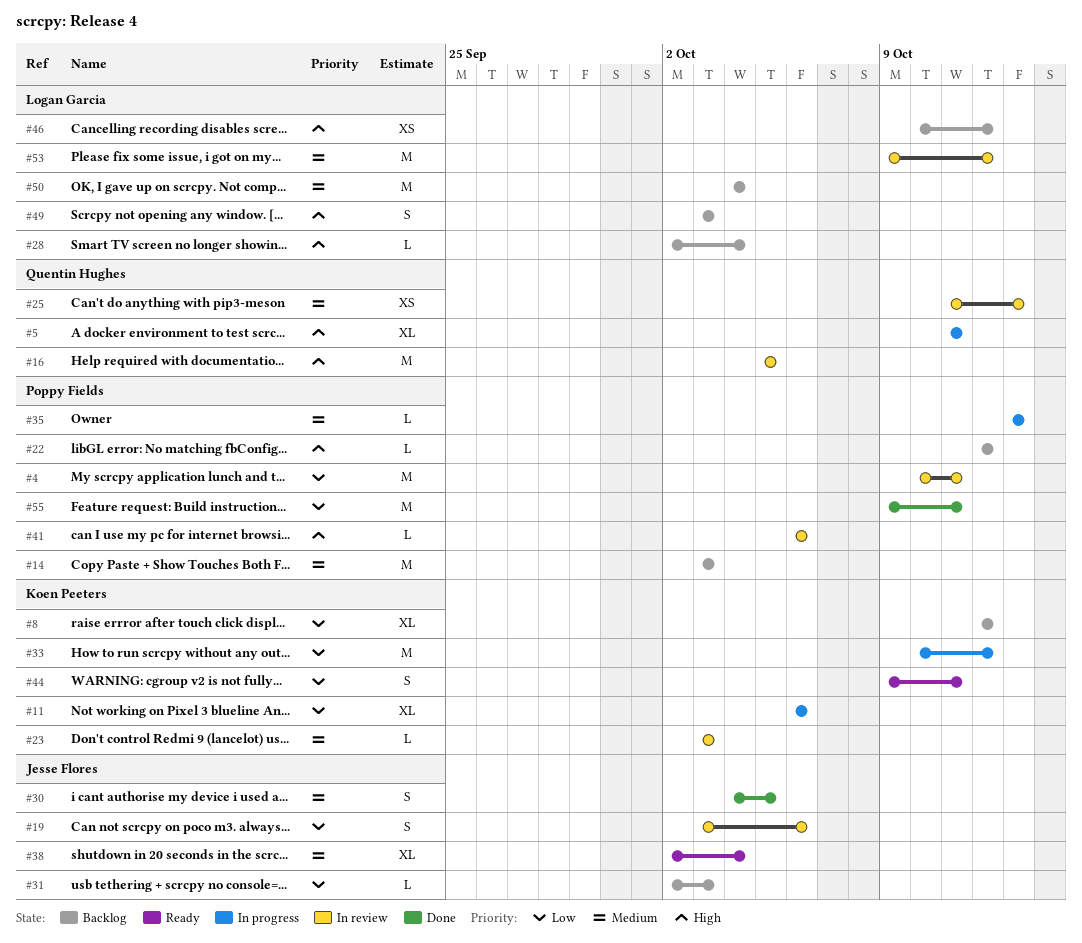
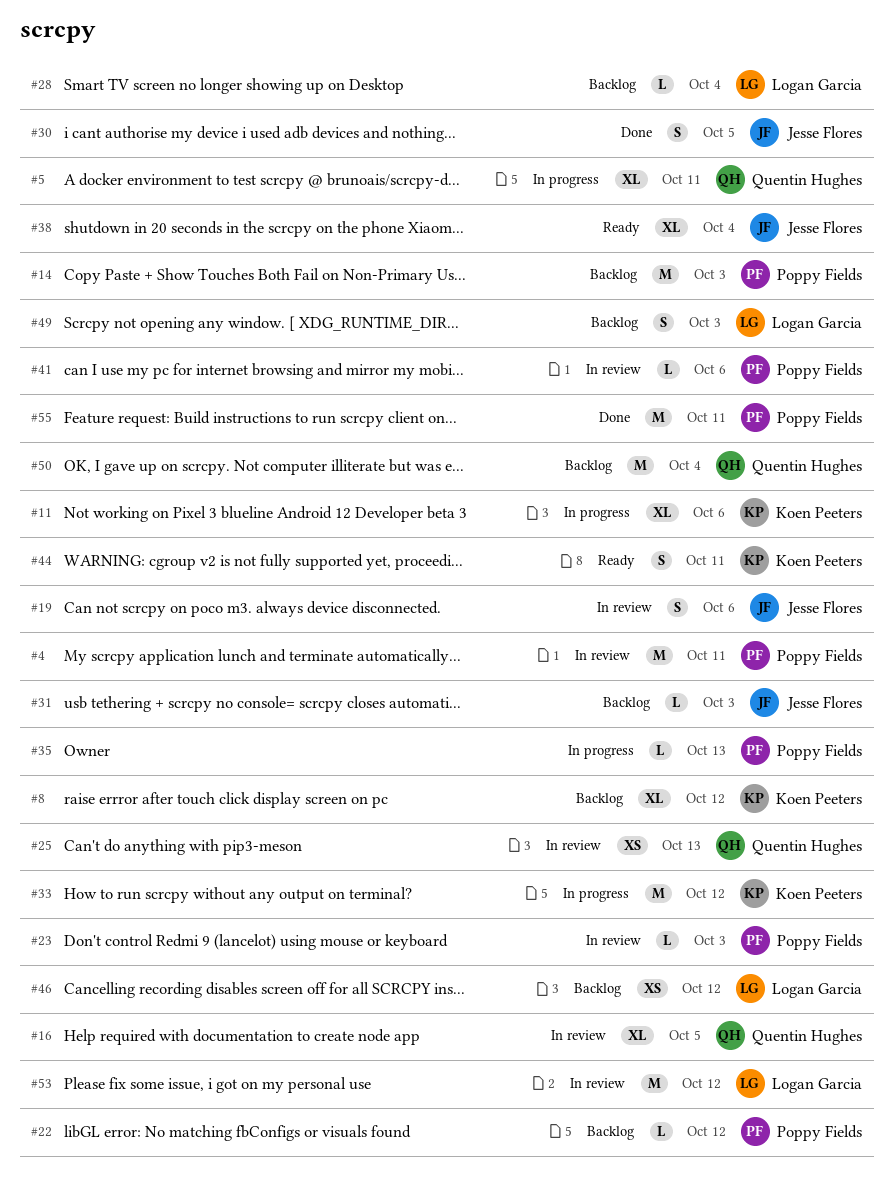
#16, estimate: M -> XL
#23, owner: Koen Peeters -> Poppy Fields
#50, owner: Logan Garcia -> Quentin Hughes

